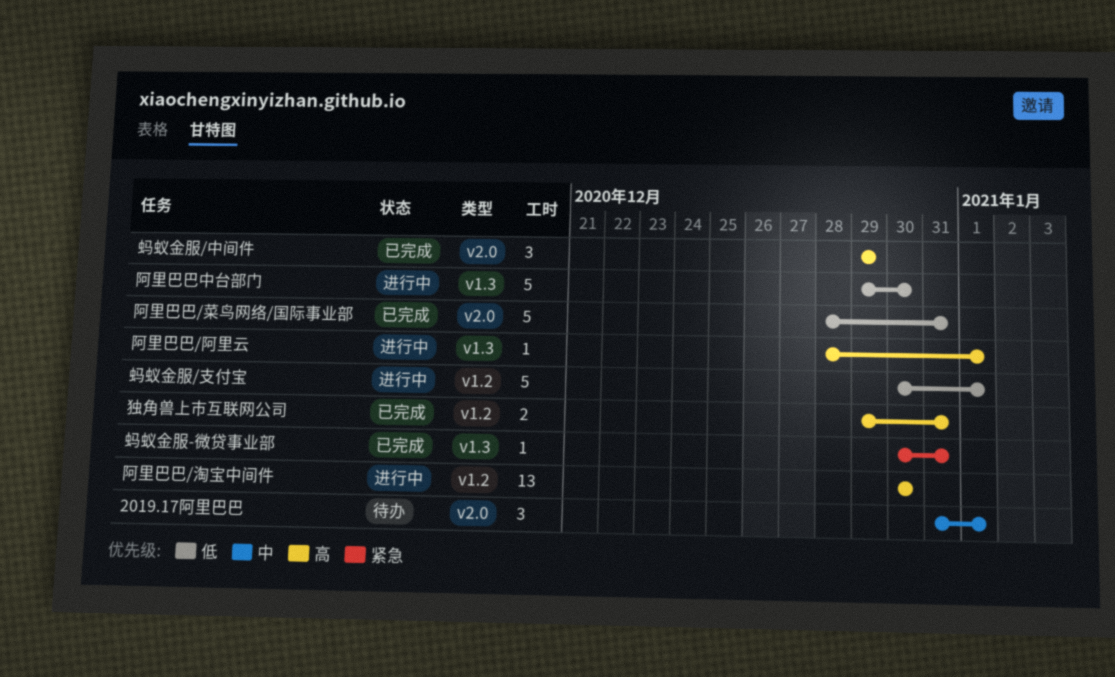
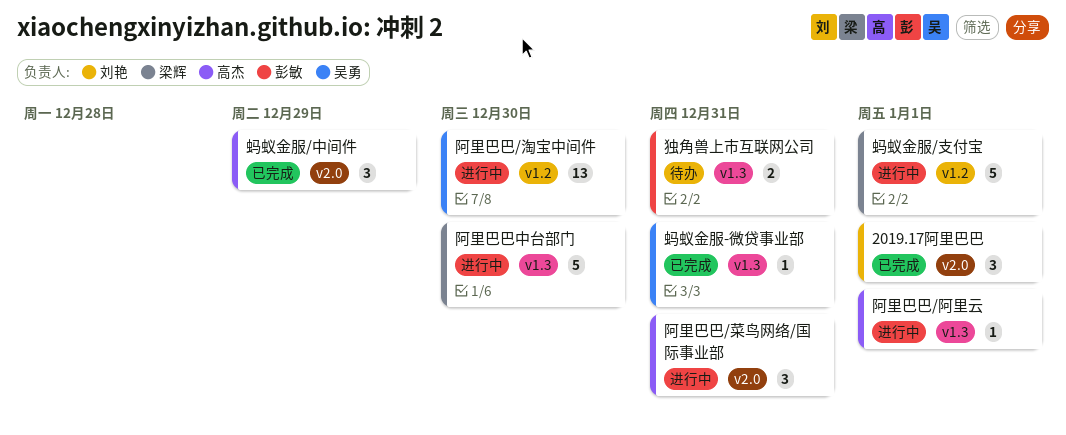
2019.17阿里巴巴, status: 待办 -> 已完成
独角兽上市互联网公司, status: 已完成 -> 待办
独角兽上市互联网公司, label: v1.2 -> v1.3
阿里巴巴/菜鸟网络/国际事业部, status: 已完成 -> 进行中
阿里巴巴/菜鸟网络/国际事业部, estimate: 5 -> 3

